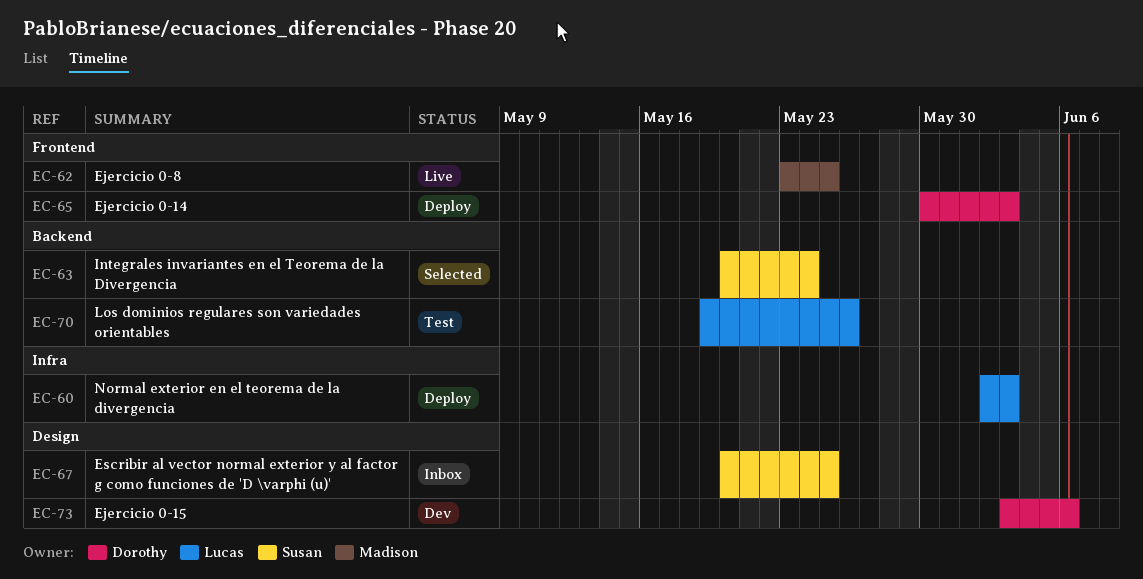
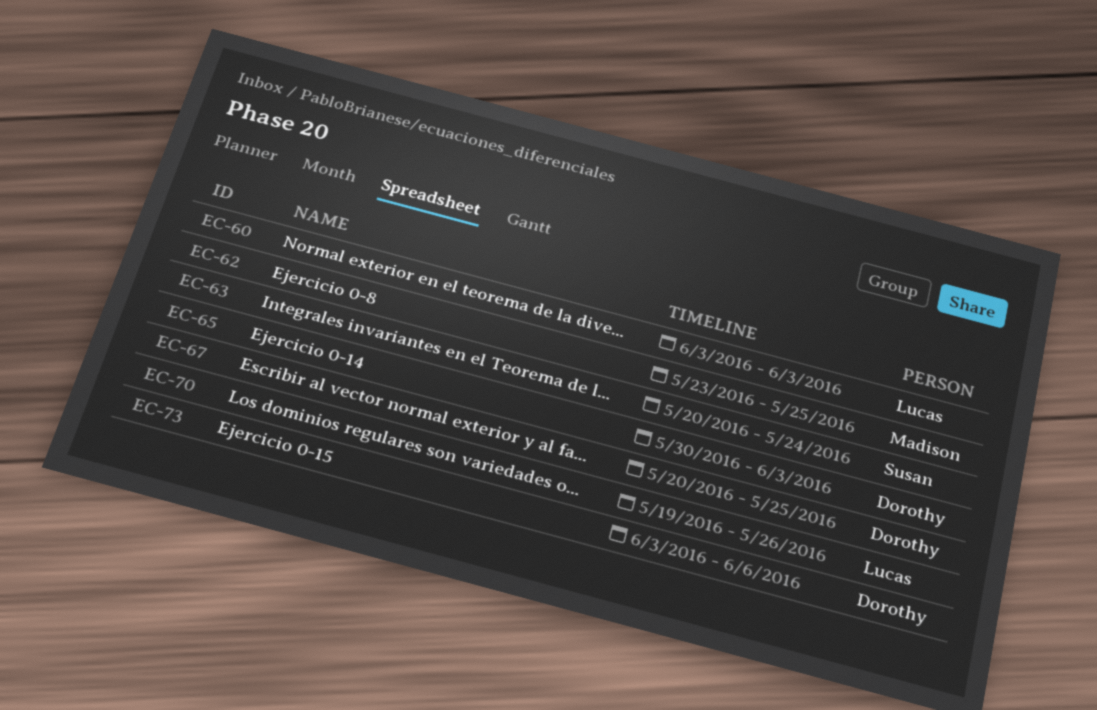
EC-60, start: Jun 2 -> Jun 3
EC-67, owner: Susan -> Dorothy

